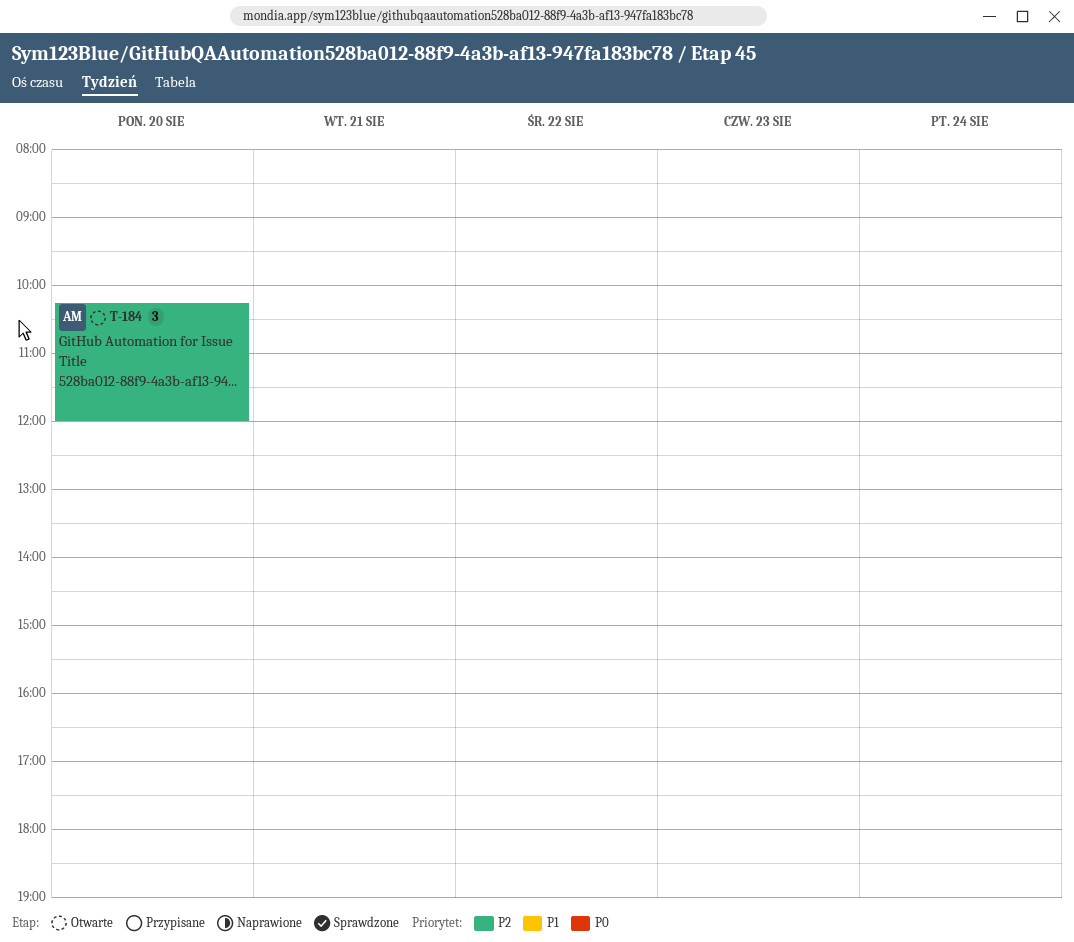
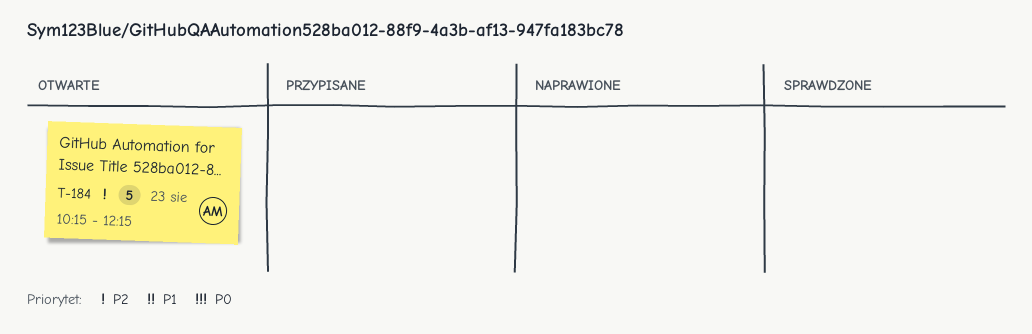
T-184, estimate: 3 -> 5
T-184, day: Aug 20 -> Aug 23
T-184, ends: 12:00 -> 12:15

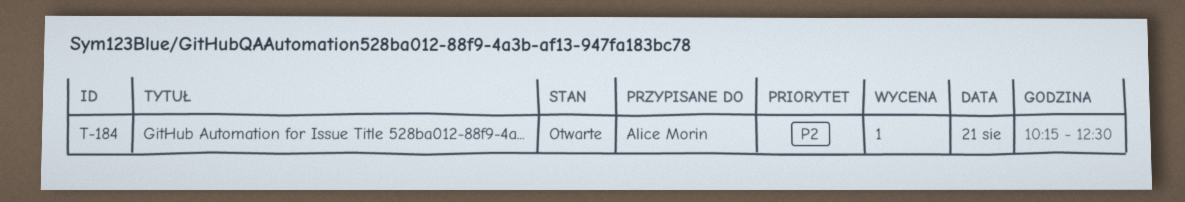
T-184, estimate: 5 -> 1
T-184, day: Aug 23 -> Aug 21
T-184, ends: 12:15 -> 12:30

